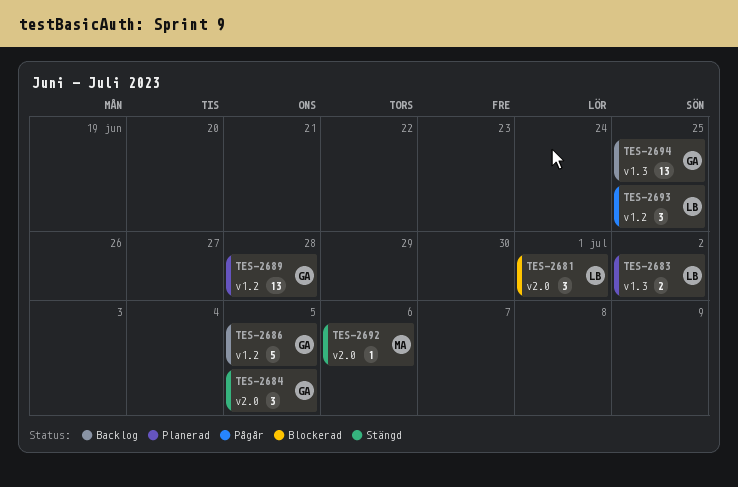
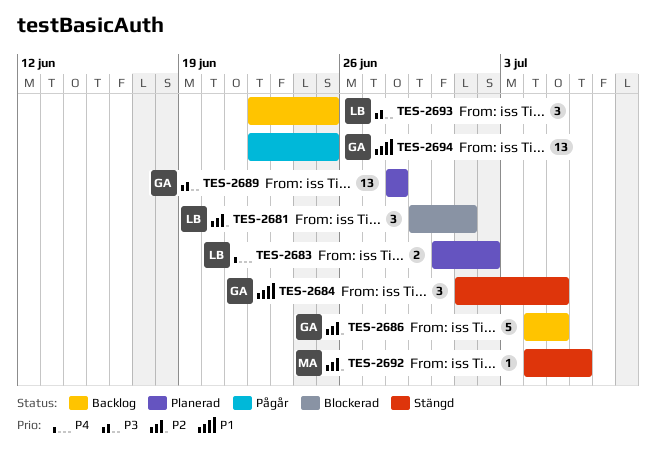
TES-2693, status: Pågår -> Backlog
TES-2694, status: Backlog -> Pågår

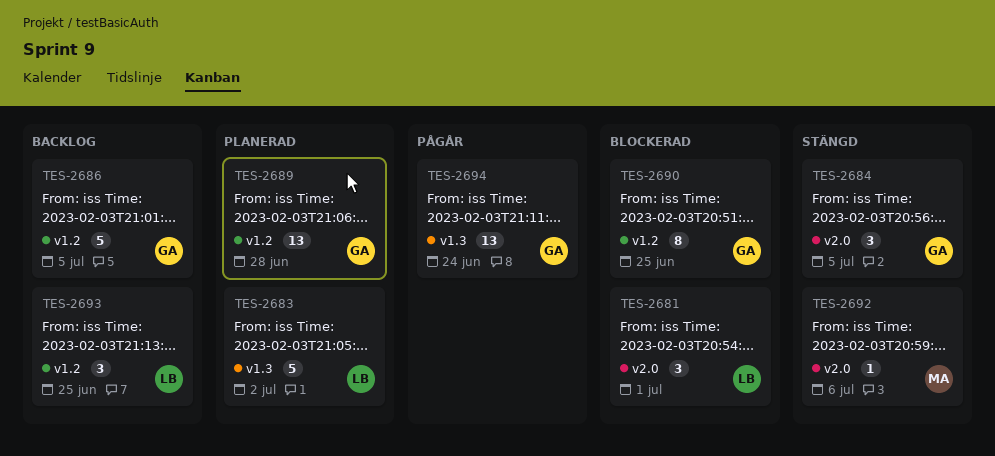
TES-2683, estimate: 2 -> 5
TES-2690: none -> present
TES-2694, due: Jun 25 -> Jun 24

